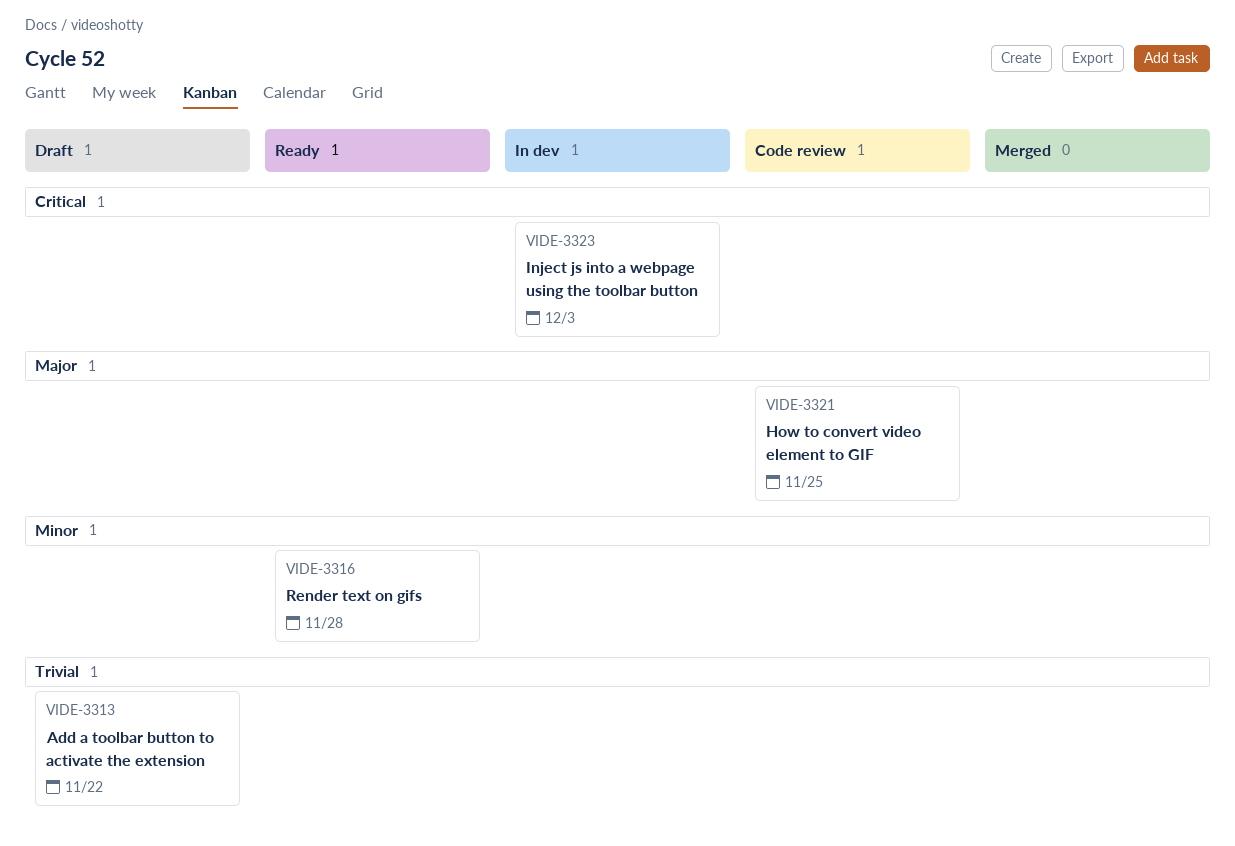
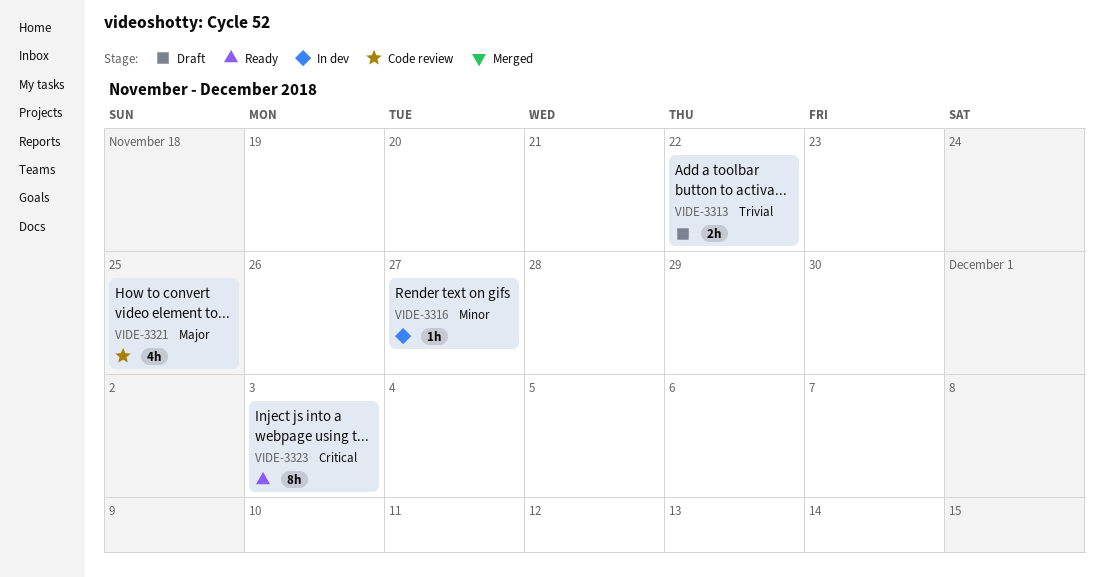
VIDE-3316, status: Ready -> In dev
VIDE-3316, due: Nov 28 -> Nov 27
VIDE-3323, status: In dev -> Ready

